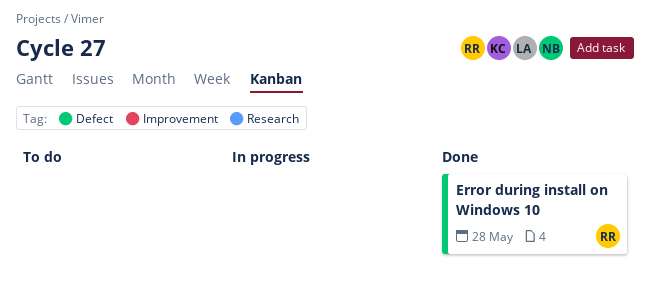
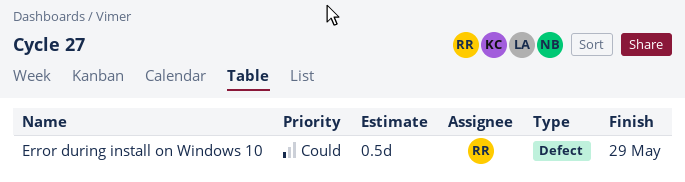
Error during install on Windows 10, due: May 28 -> May 29

